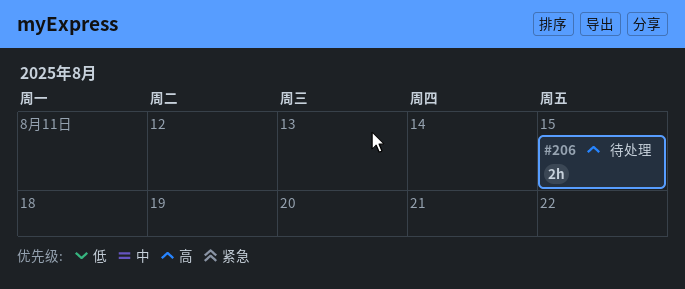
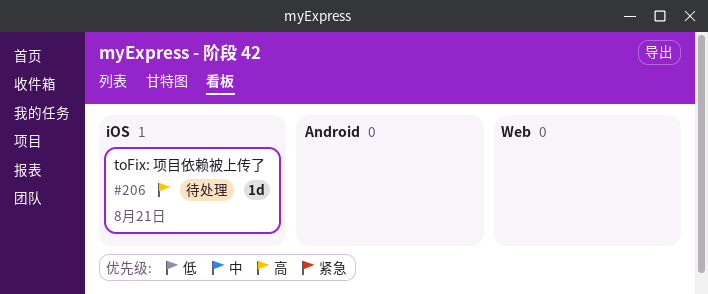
#206, estimate: 2h -> 1d
#206, due: Aug 15 -> Aug 21

